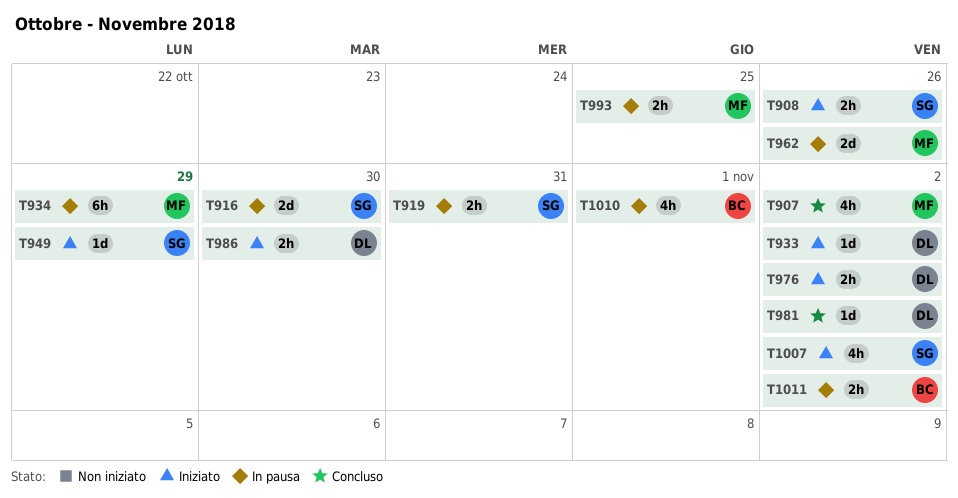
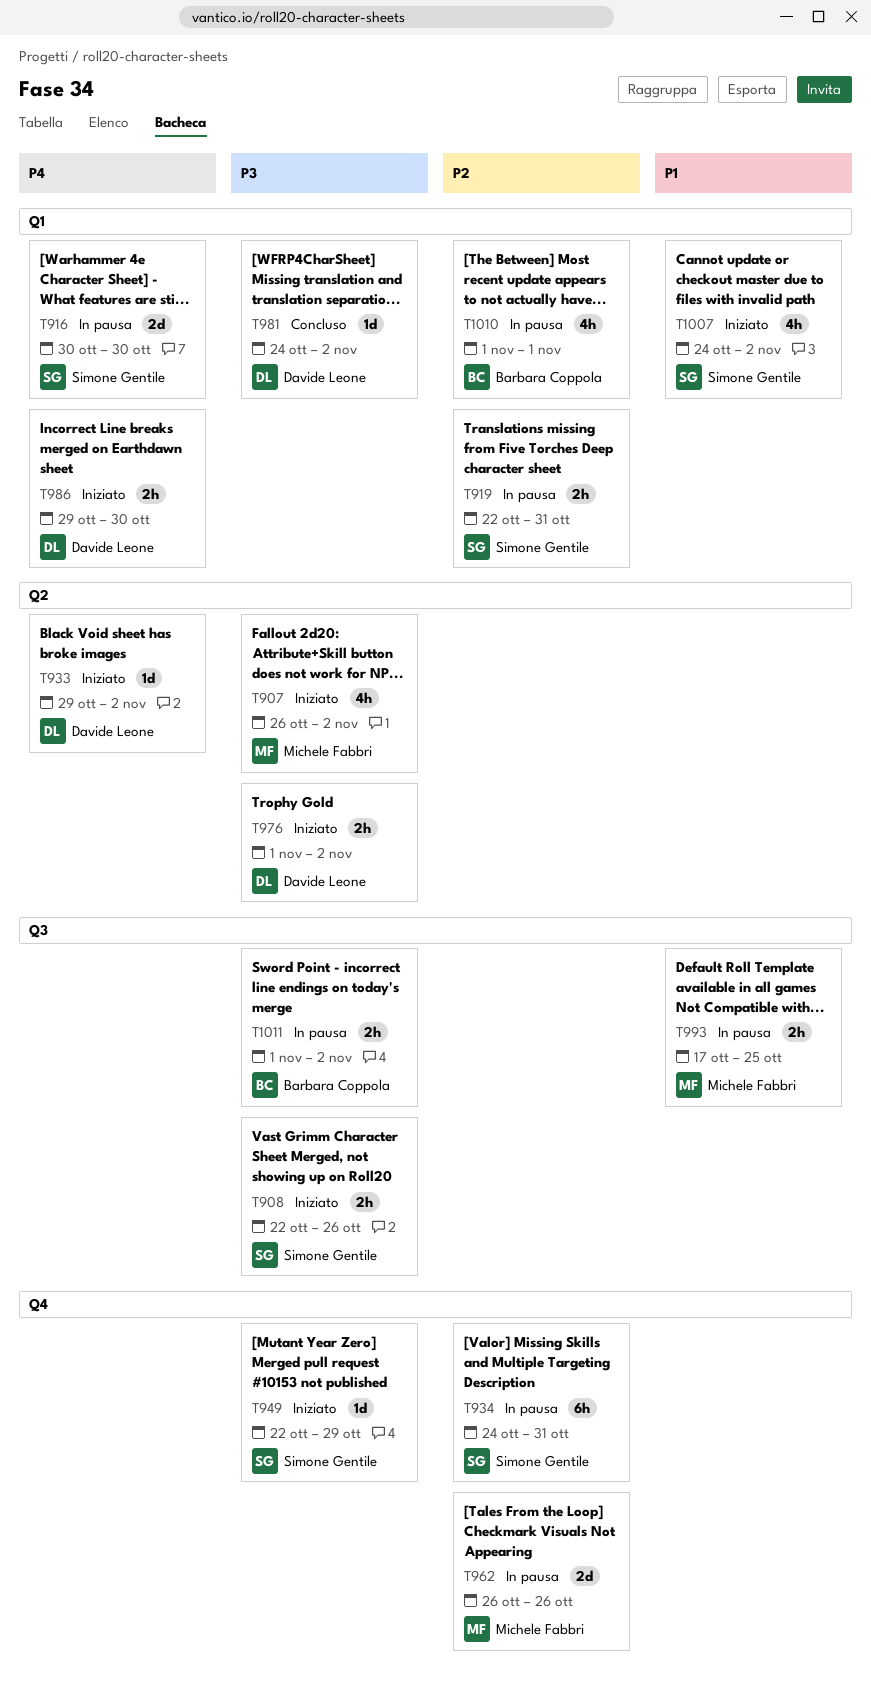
T907, status: Concluso -> Iniziato
T934, owner: Michele Fabbri -> Simone Gentile
T934, due: Oct 29 -> Oct 31

